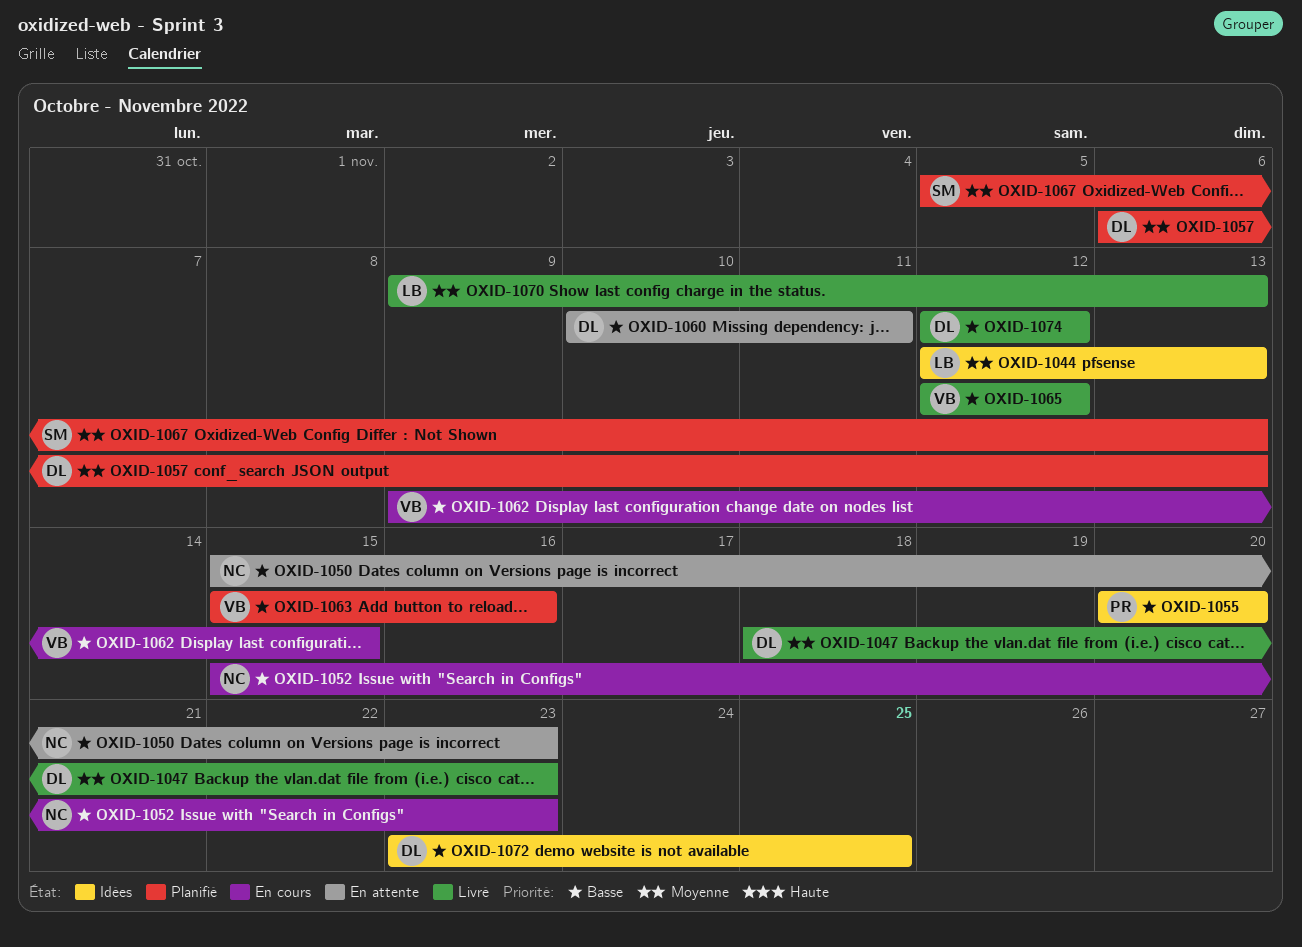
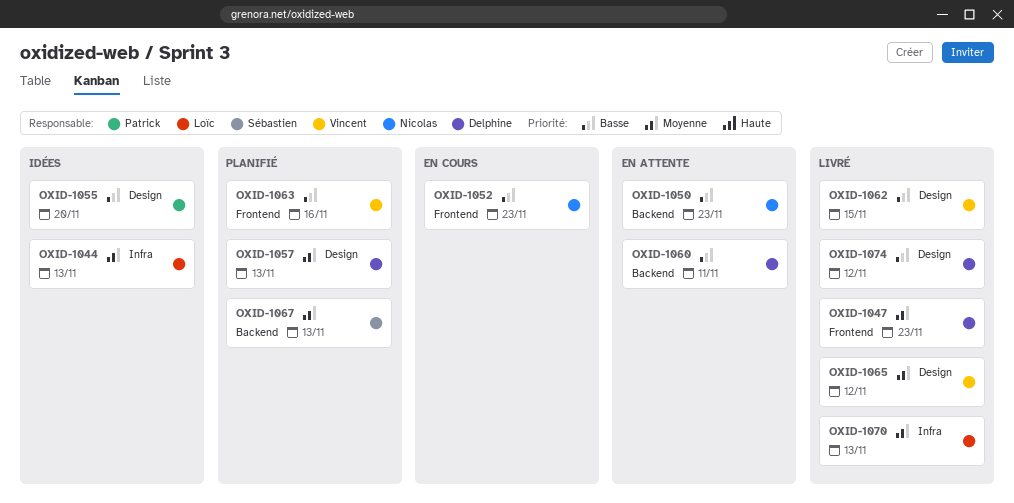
OXID-1062, status: En cours -> Livré
OXID-1065, priority: Basse -> Moyenne
OXID-1072: present -> none

